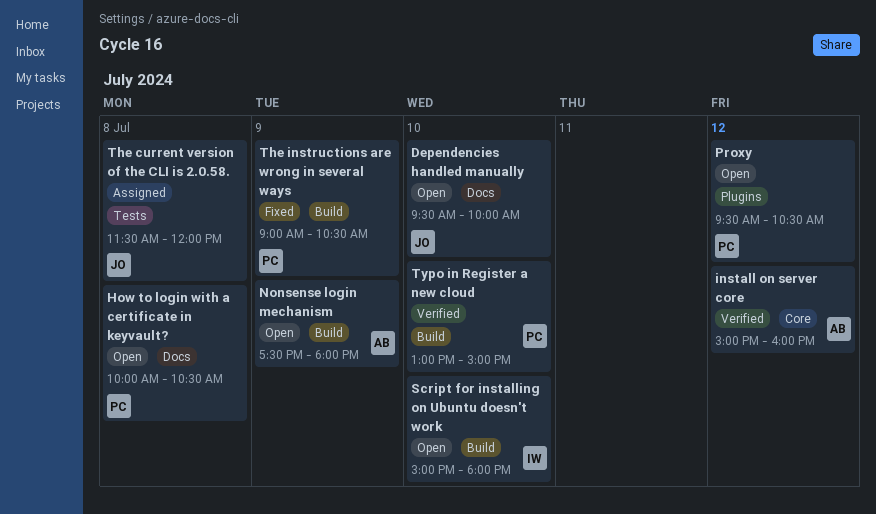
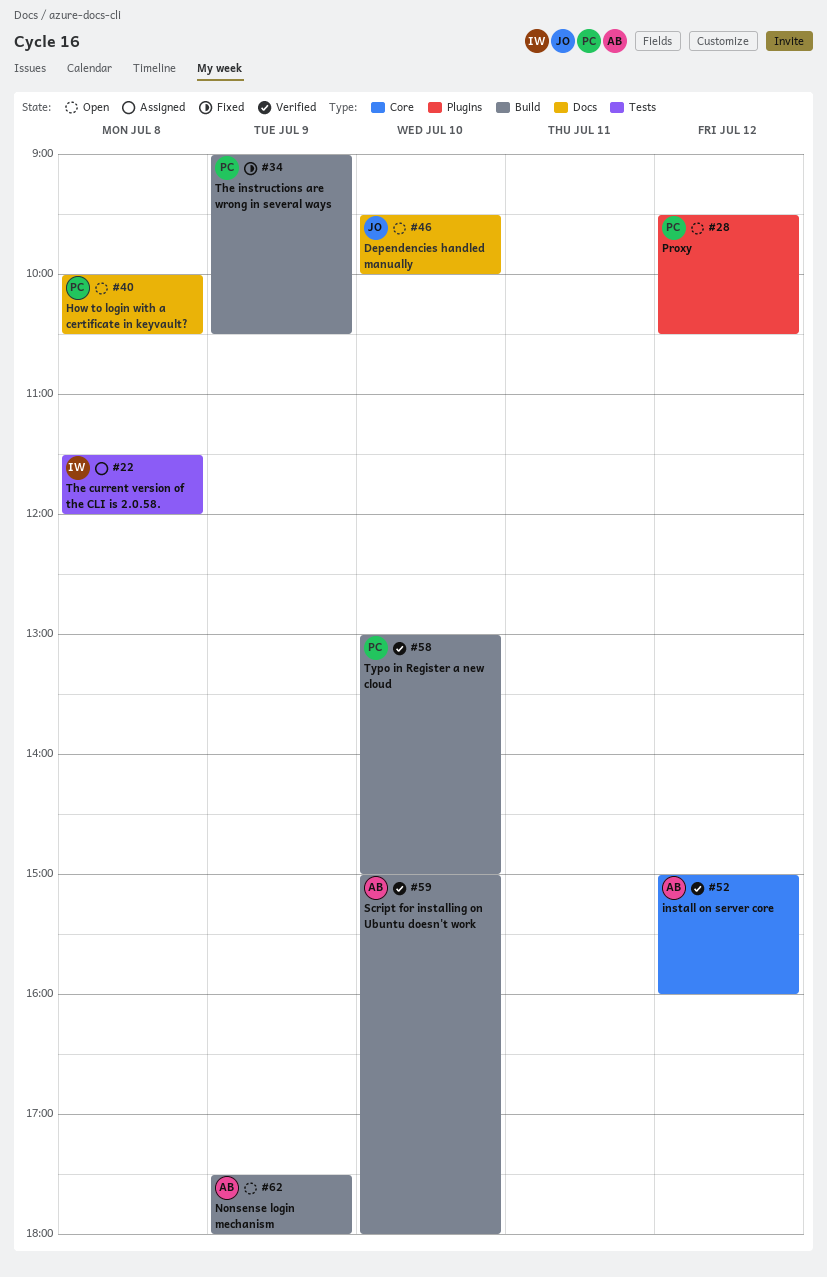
Script for installing on Ubuntu doesn't work, status: Open -> Verified
Script for installing on Ubuntu doesn't work, owner: IW -> AB
The current version of the CLI is 2.0.58., owner: JO -> IW

